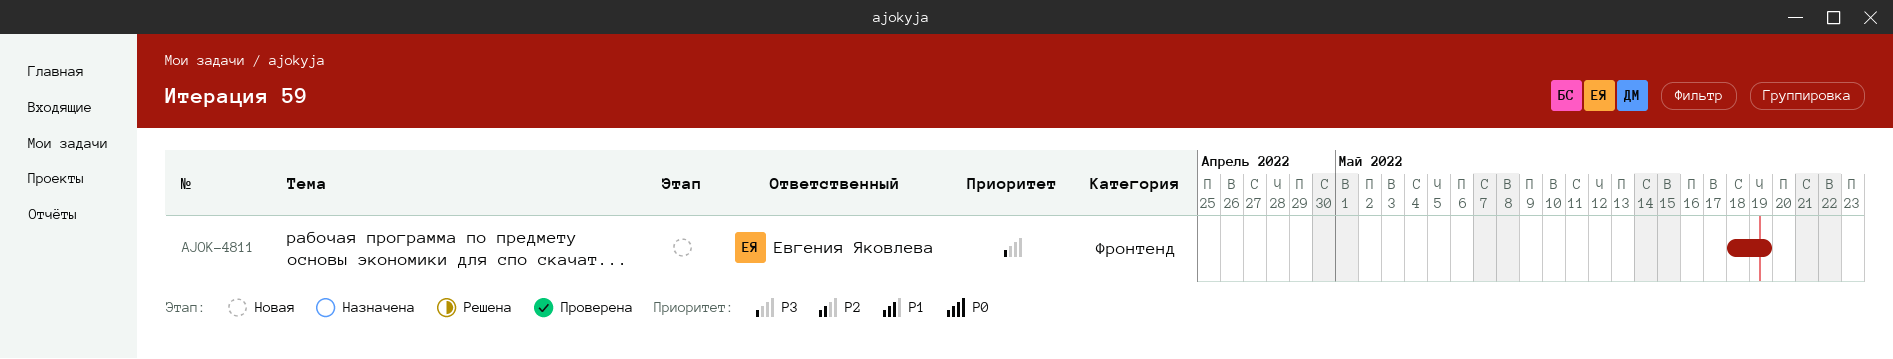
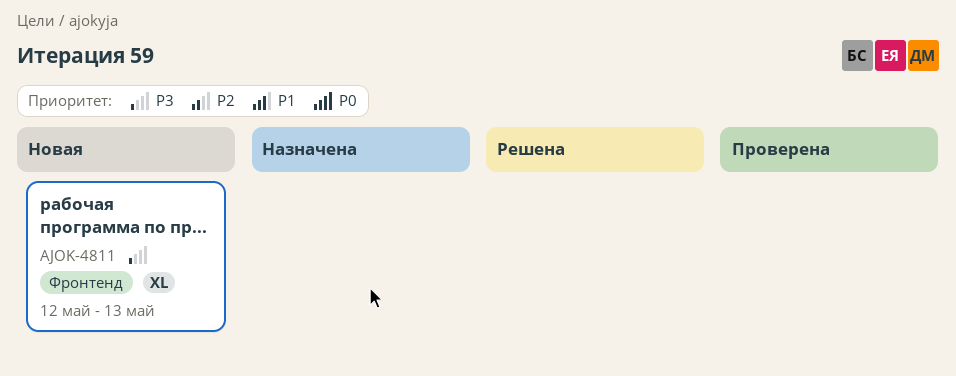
AJOK-4811, start: May 18 -> May 12
AJOK-4811, due: May 19 -> May 13

